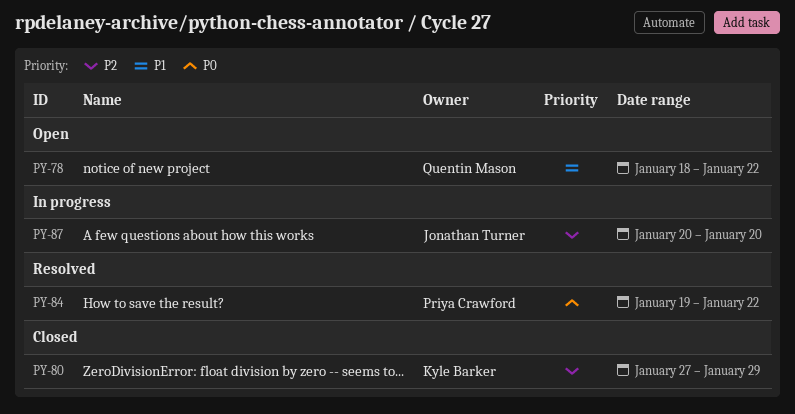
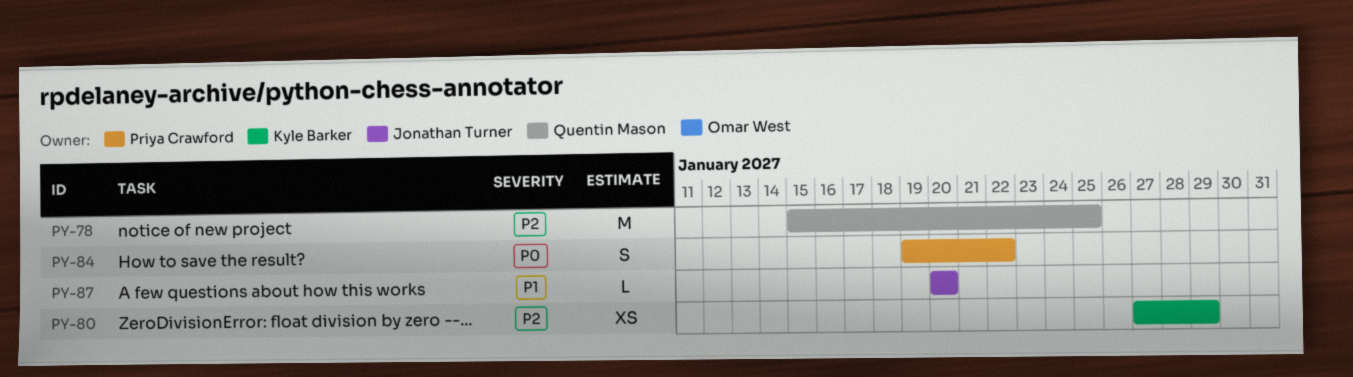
PY-78, priority: P1 -> P2
PY-78, start: Jan 18 -> Jan 15
PY-78, due: Jan 22 -> Jan 25
PY-87, priority: P2 -> P1

